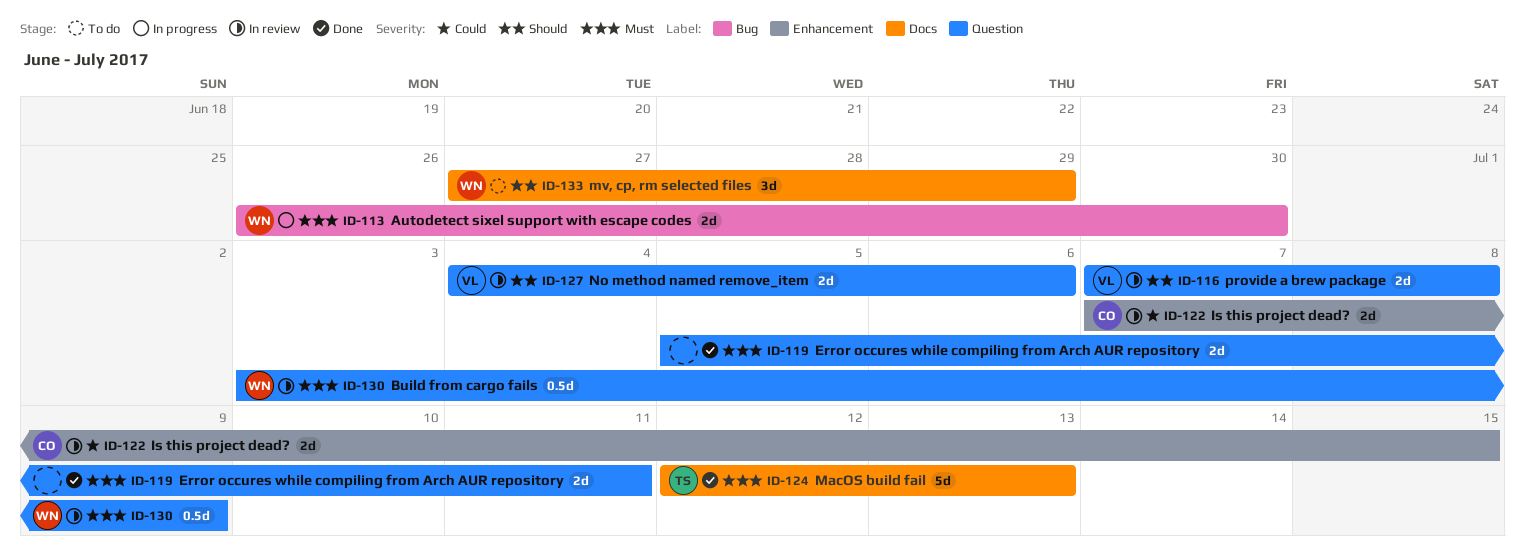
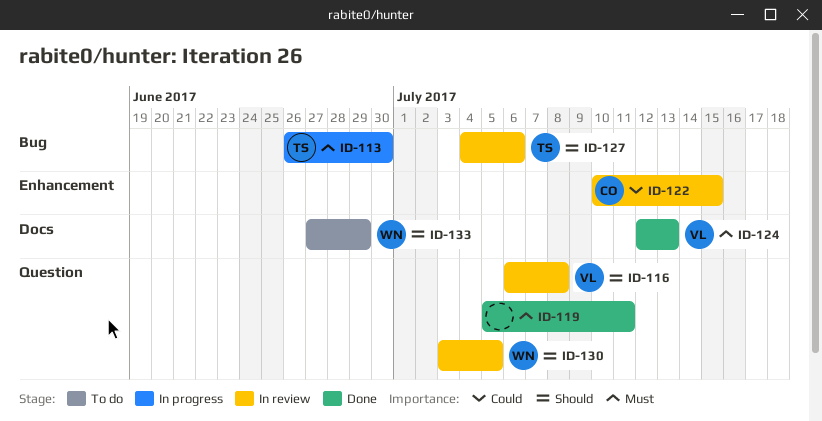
ID-113, owner: WN -> TS
ID-116, start: Jul 7 -> Jul 6
ID-122, start: Jul 7 -> Jul 10
ID-124, owner: TS -> VL
ID-127, owner: VL -> TS
ID-127, label: Question -> Bug
ID-130, priority: Must -> Should
ID-130, due: Jul 9 -> Jul 5

